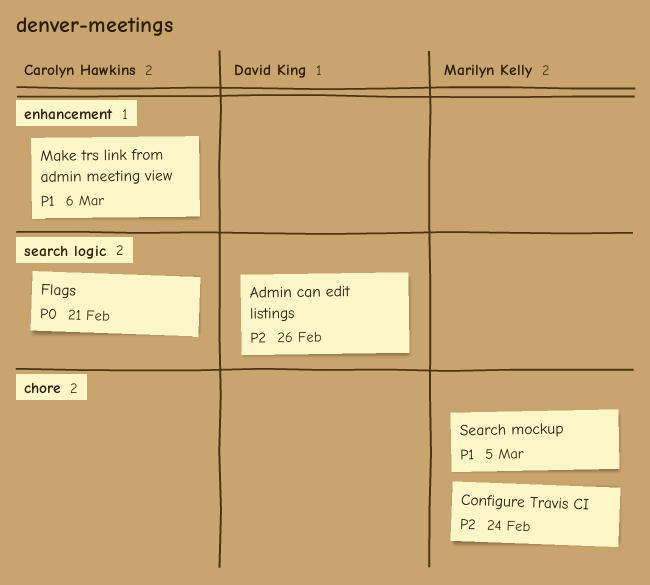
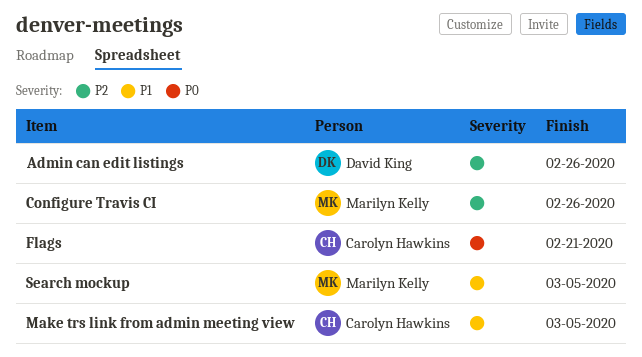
Configure Travis CI, due: Feb 24 -> Feb 26
Make trs link from admin meeting view, due: Mar 6 -> Mar 5

